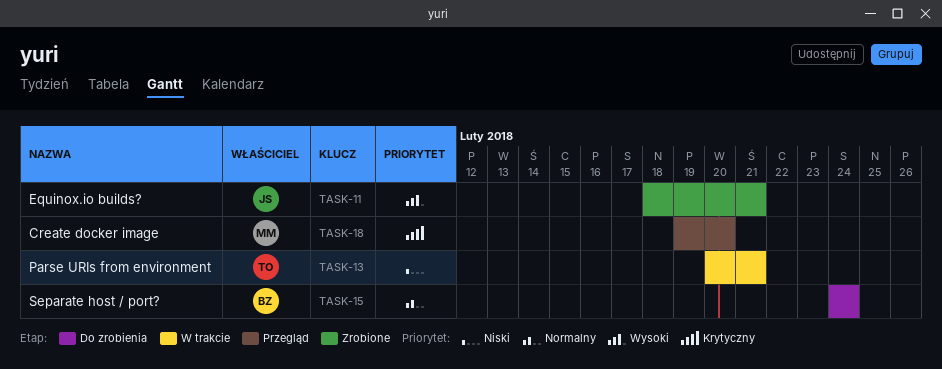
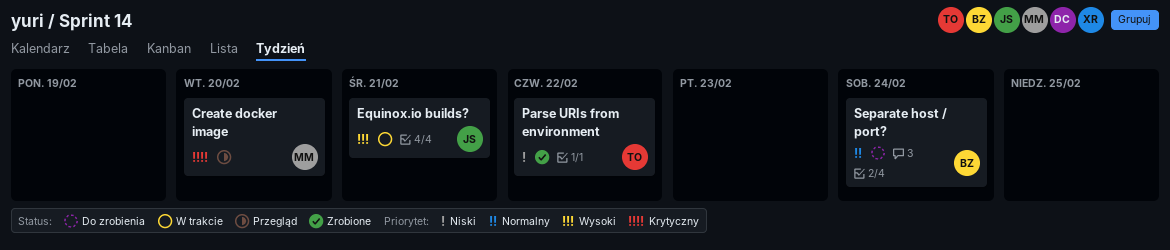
Equinox.io builds?, status: Zrobione -> W trakcie
Parse URIs from environment, status: W trakcie -> Zrobione
Parse URIs from environment, due: Feb 21 -> Feb 22

